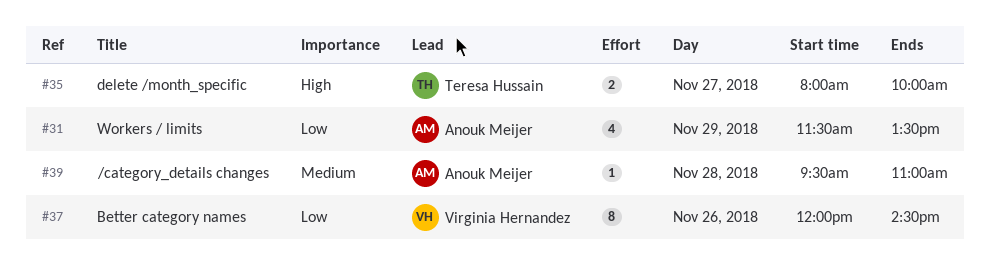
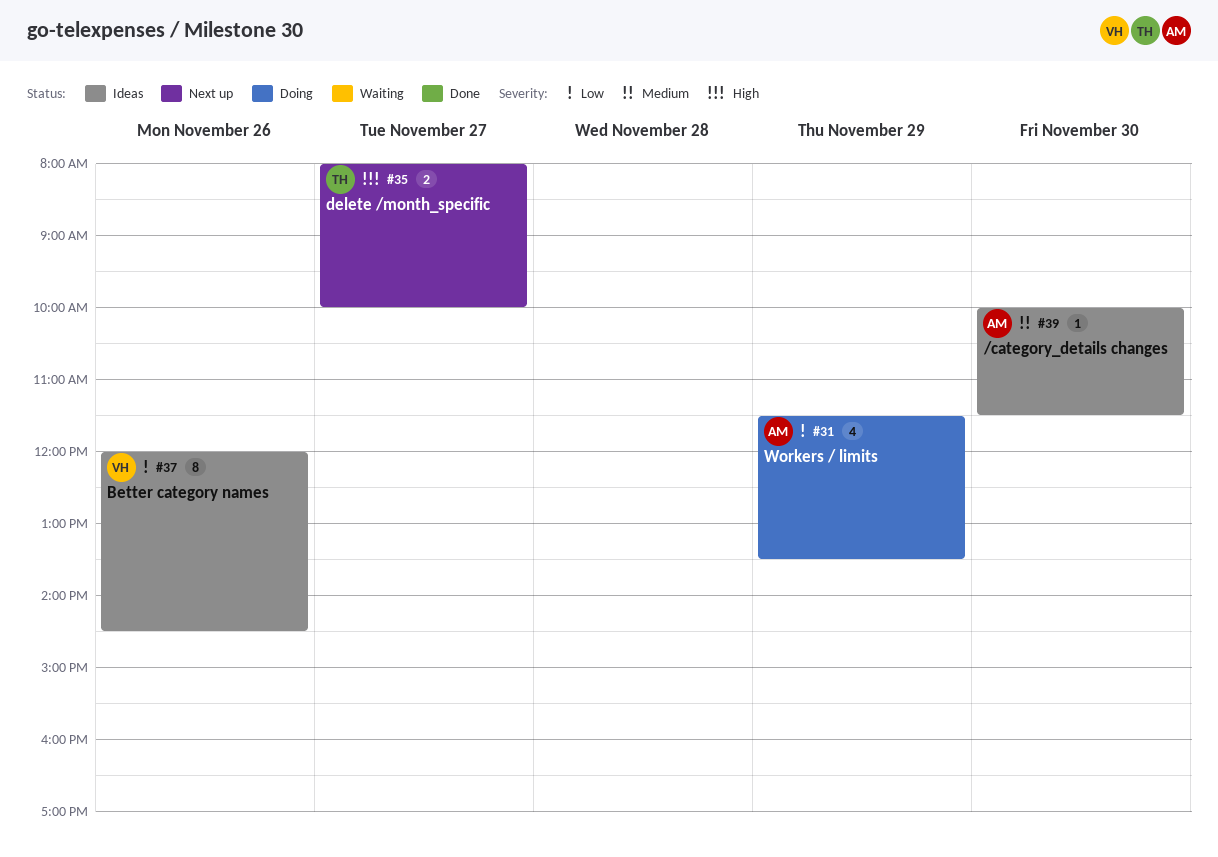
#39, day: Nov 28 -> Nov 30
#39, begins: 09:30 -> 10:00
#39, ends: 11:00 -> 11:30

